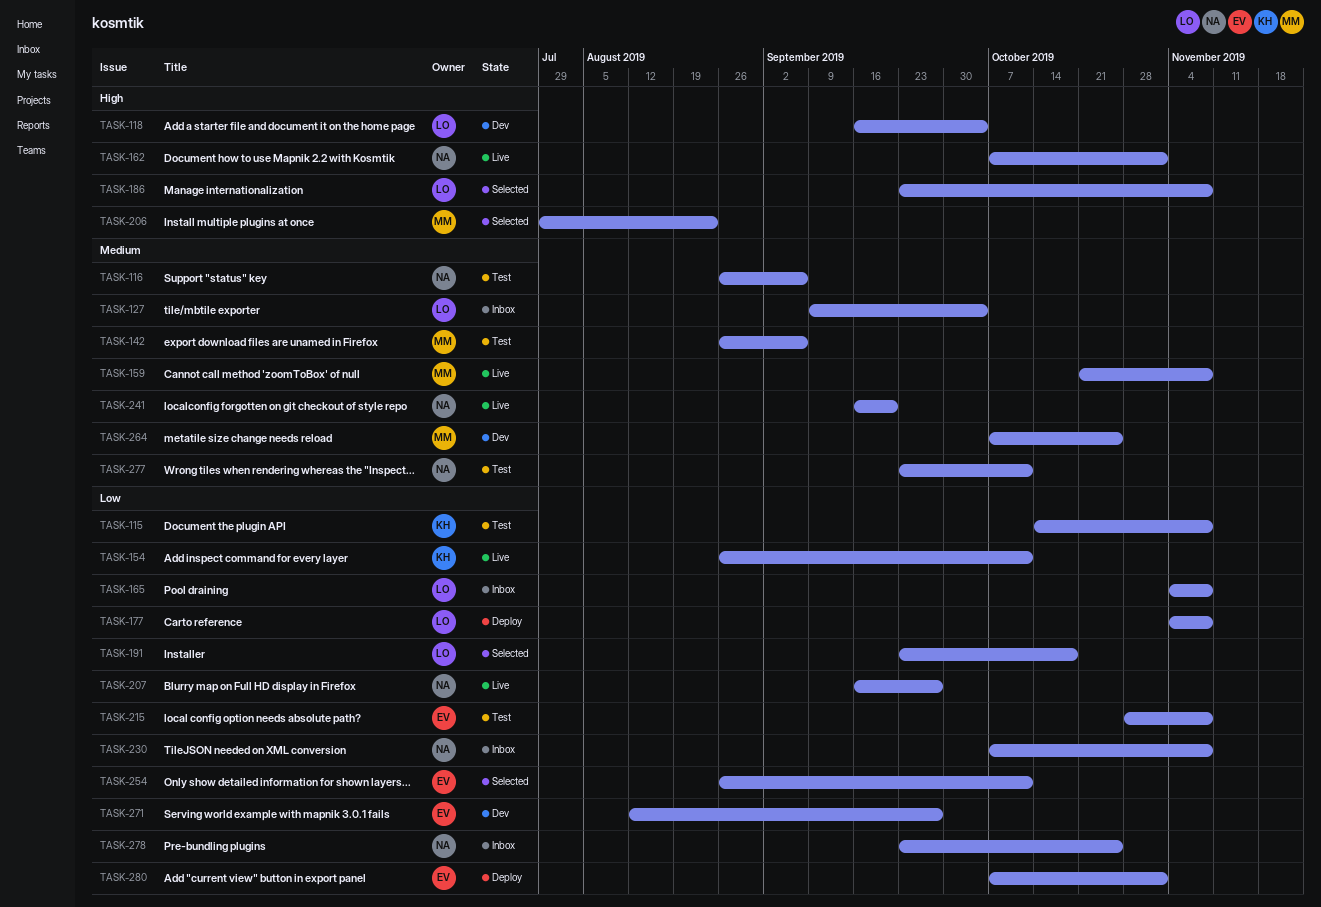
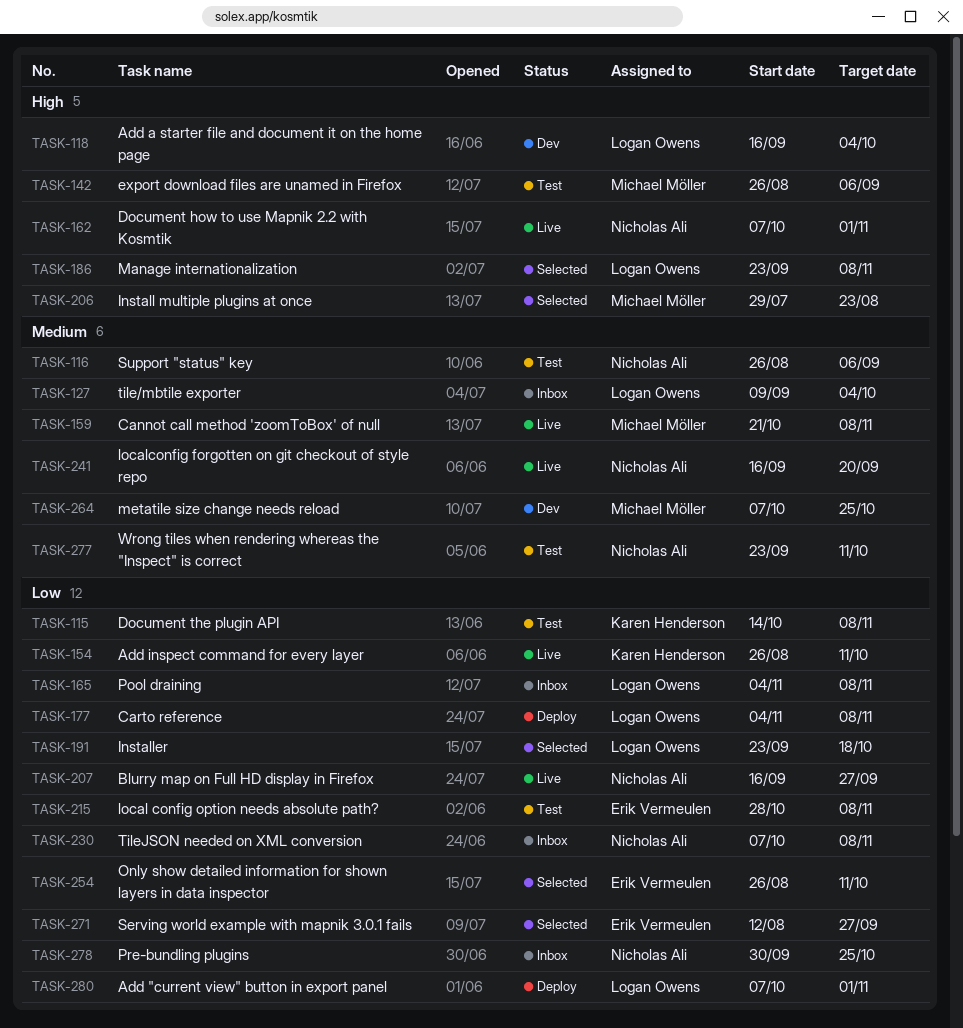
TASK-142, priority: Medium -> High
TASK-271, status: Dev -> Selected
TASK-278, start: Sep 23 -> Sep 30
TASK-280, owner: Erik Vermeulen -> Logan Owens

